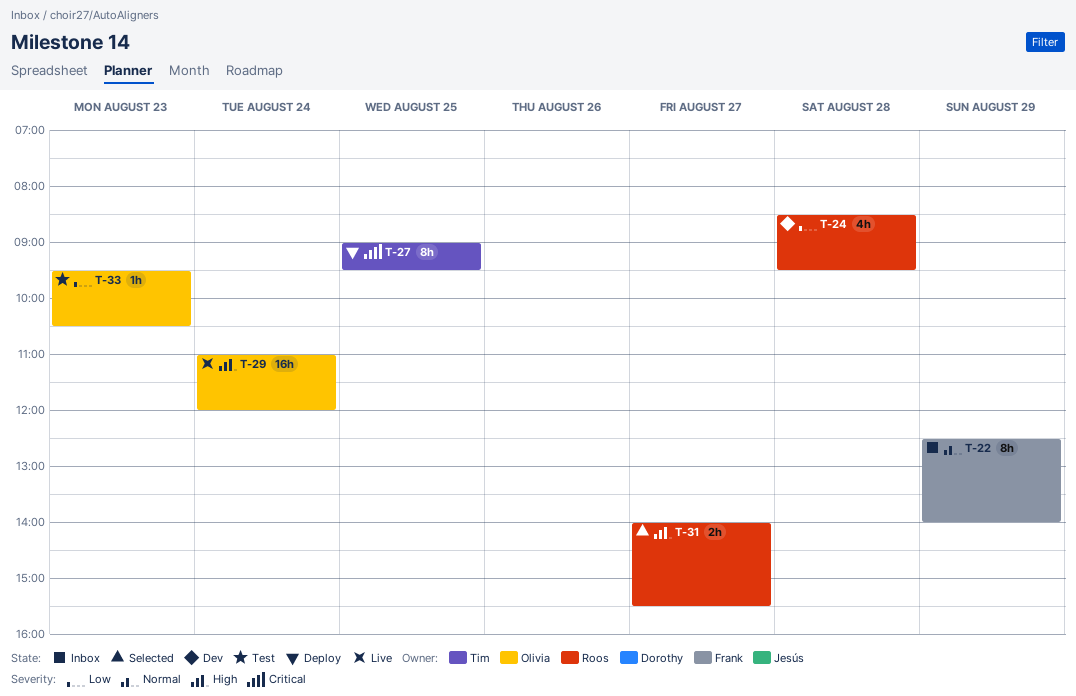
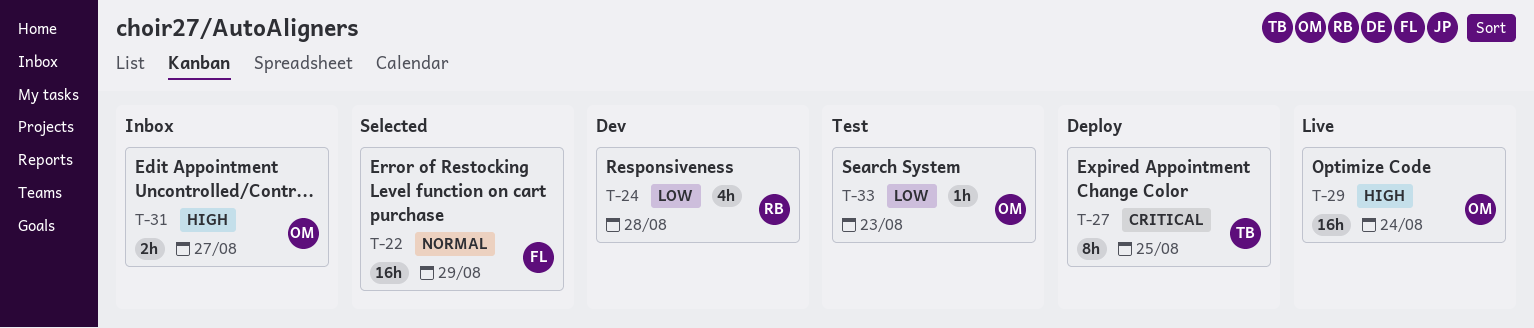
T-22, status: Inbox -> Selected
T-22, estimate: 8h -> 16h
T-31, status: Selected -> Inbox
T-31, owner: Roos -> Olivia

